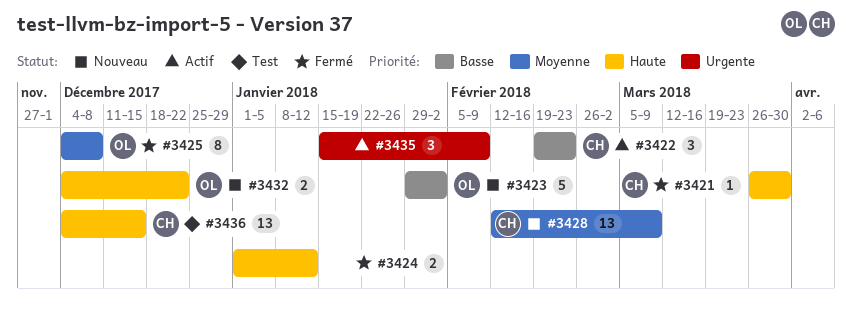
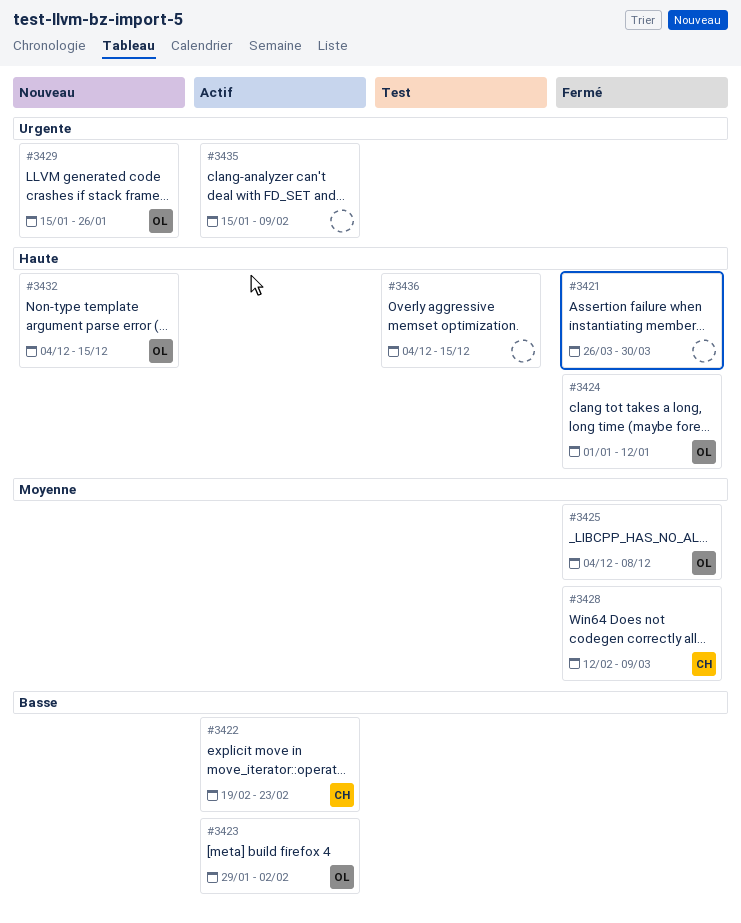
#3421, owner: CH -> none
#3423, status: Nouveau -> Actif
#3424, owner: none -> OL
#3428, status: Nouveau -> Fermé
#3429: none -> present
#3432, due: Dec 22 -> Dec 15
#3436, owner: CH -> none

